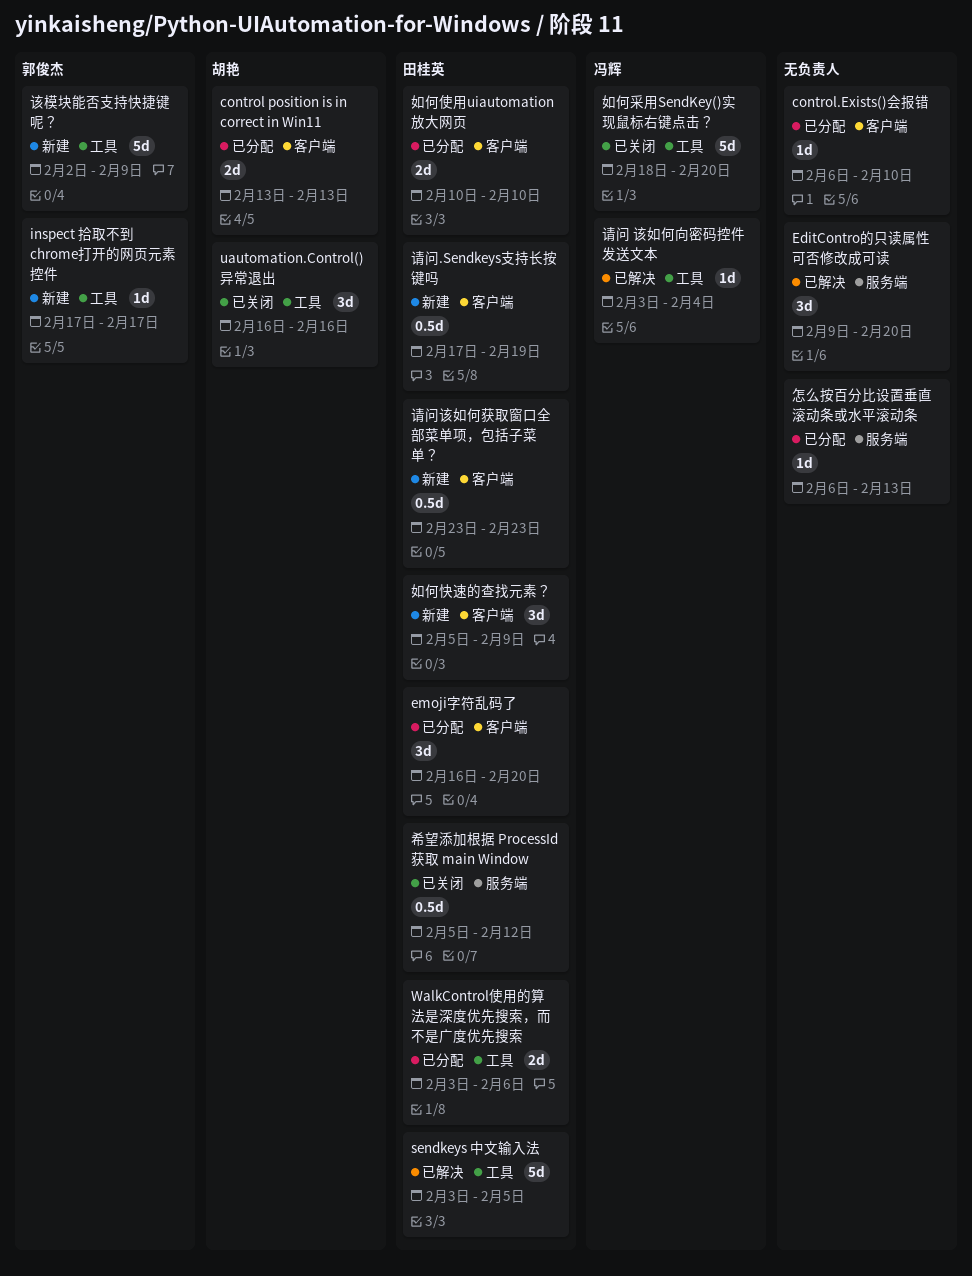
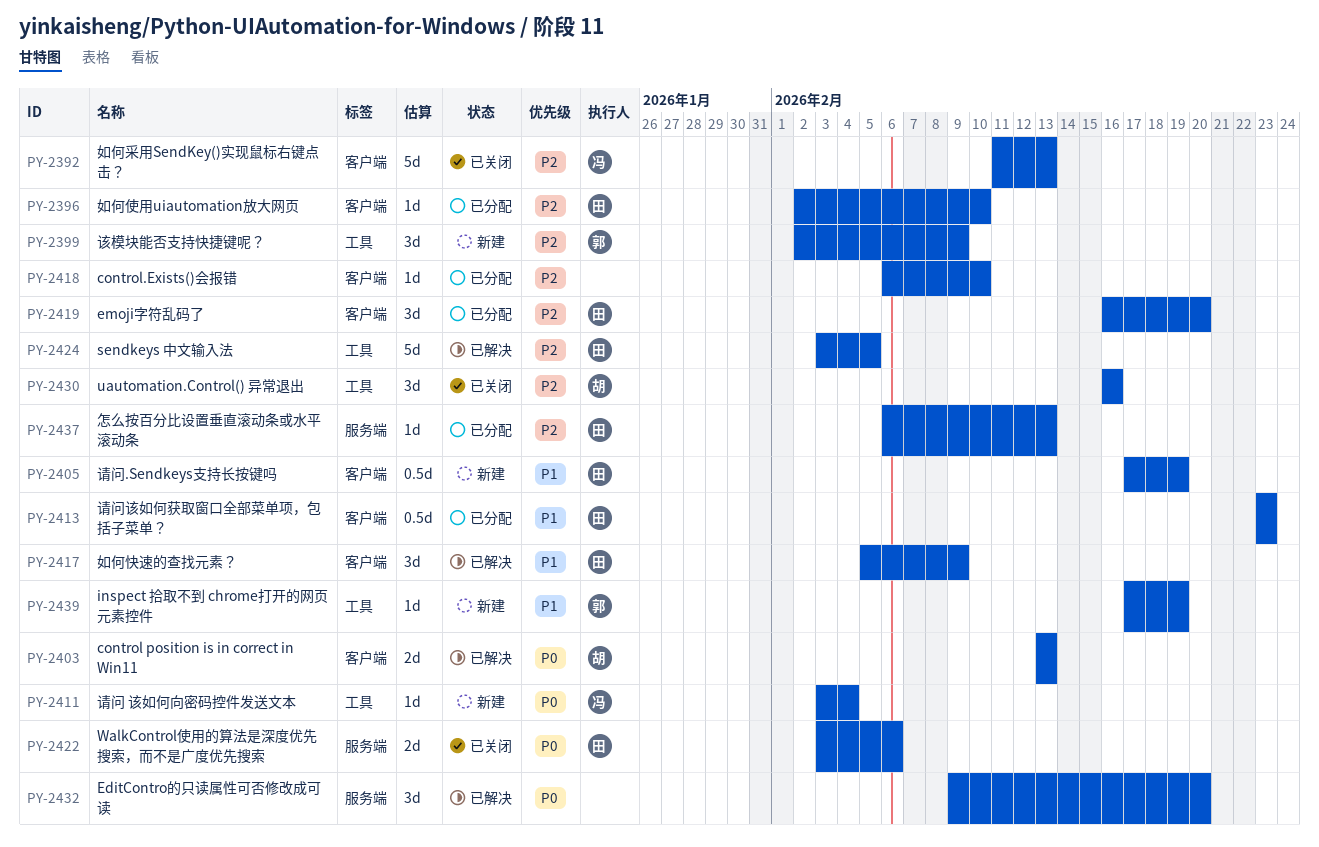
control position is in correct in Win11, status: 已分配 -> 已解决
inspect 拾取不到 chrome打开的网页元素控件, due: Feb 17 -> Feb 19
WalkControl使用的算法是深度优先搜索，而不是广度优先搜索, status: 已分配 -> 已关闭
WalkControl使用的算法是深度优先搜索，而不是广度优先搜索, label: 工具 -> 服务端
如何使用uiautomation放大网页, estimate: 2d -> 1d
如何使用uiautomation放大网页, start: Feb 10 -> Feb 2
如何快速的查找元素？, status: 新建 -> 已解决
如何采用SendKey()实现鼠标右键点击？, label: 工具 -> 客户端
如何采用SendKey()实现鼠标右键点击？, start: Feb 18 -> Feb 11
如何采用SendKey()实现鼠标右键点击？, due: Feb 20 -> Feb 13
希望添加根据 ProcessId 获取 main Window: present -> none
怎么按百分比设置垂直滚动条或水平滚动条, owner: none -> 田桂英
该模块能否支持快捷键呢？, estimate: 5d -> 3d
请问 该如何向密码控件发送文本, status: 已解决 -> 新建
请问该如何获取窗口全部菜单项，包括子菜单？, status: 新建 -> 已分配

